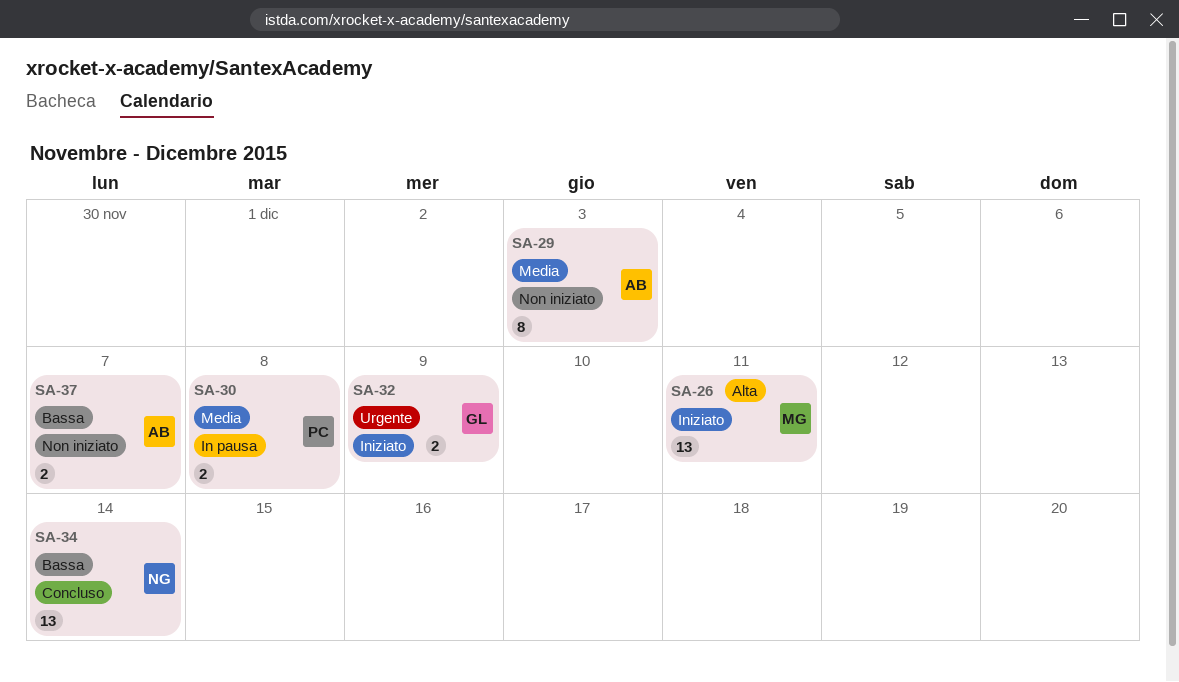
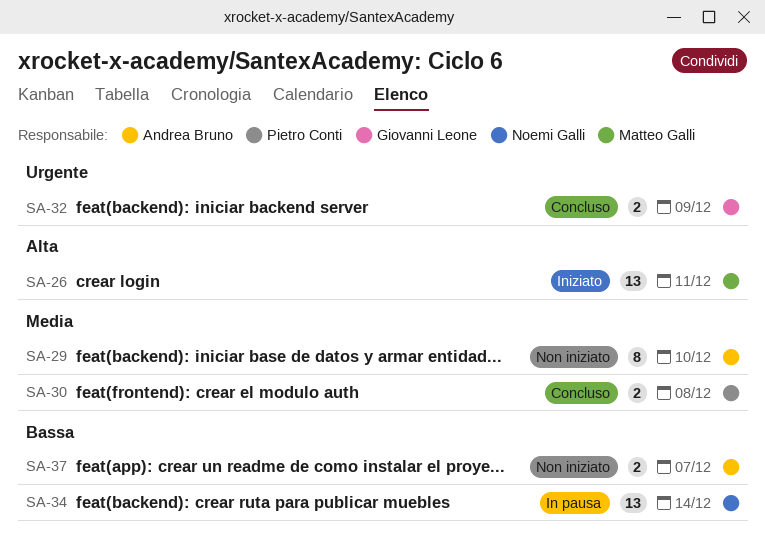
SA-29, due: Dec 3 -> Dec 10
SA-30, status: In pausa -> Concluso
SA-32, status: Iniziato -> Concluso
SA-34, status: Concluso -> In pausa

